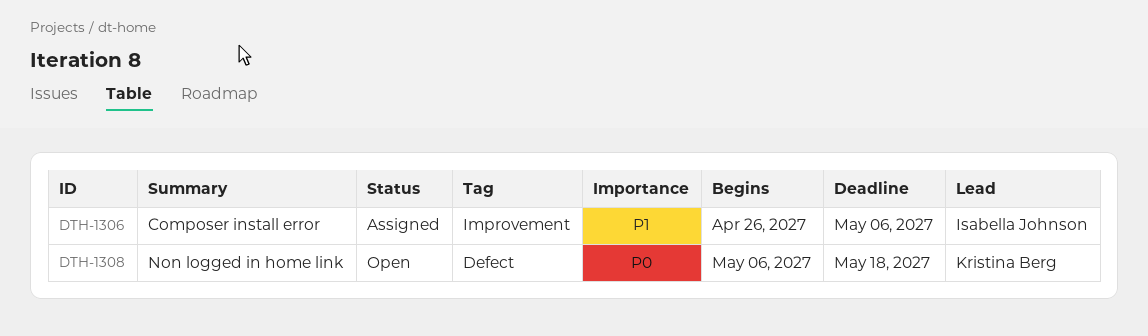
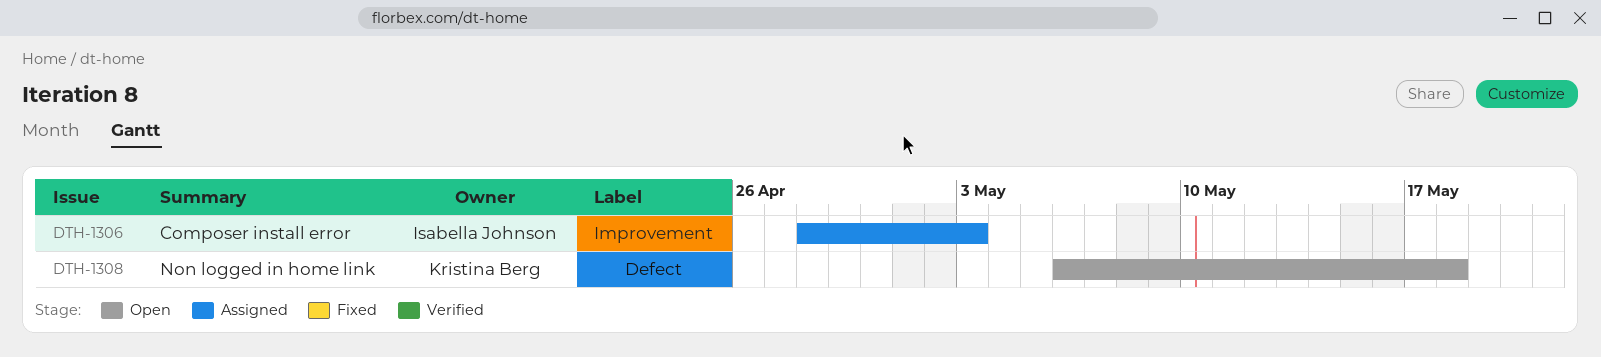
DTH-1306, start: Apr 26 -> Apr 28
DTH-1306, due: May 6 -> May 3

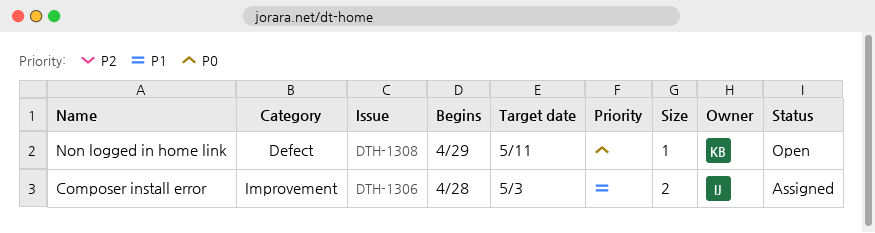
DTH-1308, start: May 6 -> Apr 29
DTH-1308, due: May 18 -> May 11

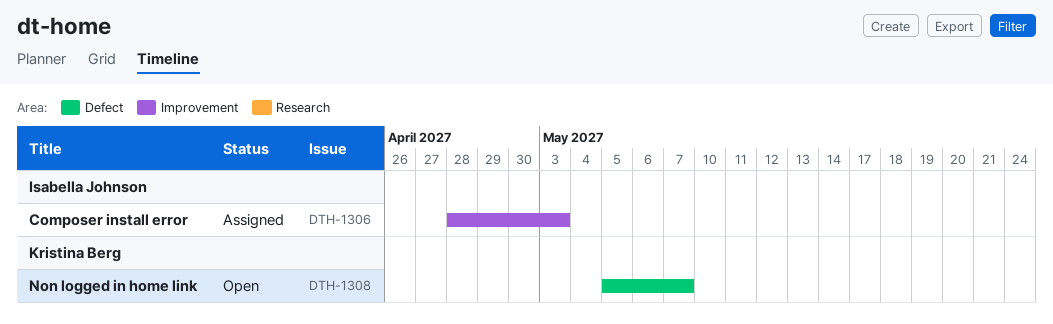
DTH-1308, start: Apr 29 -> May 5
DTH-1308, due: May 11 -> May 7

